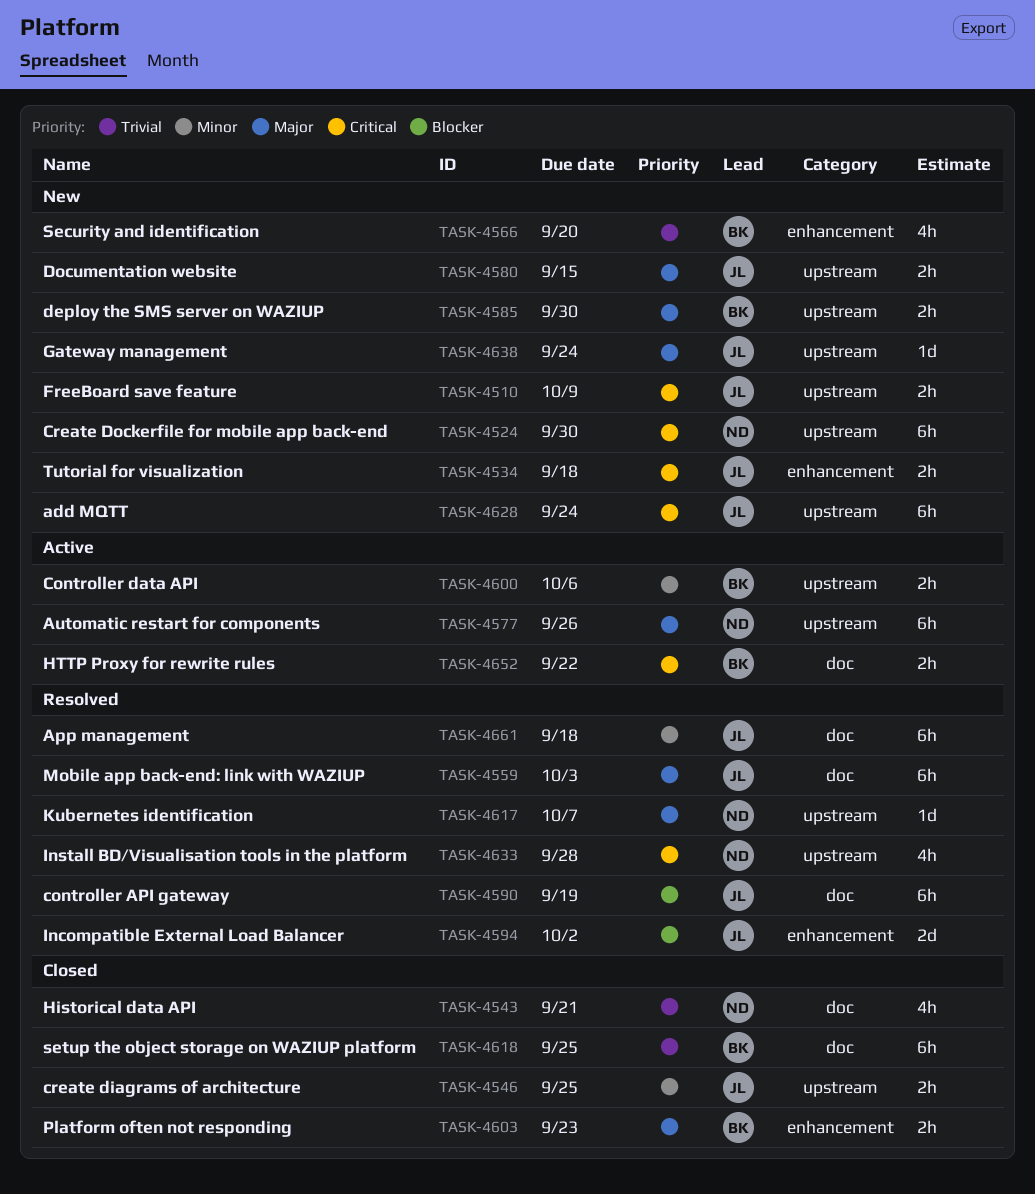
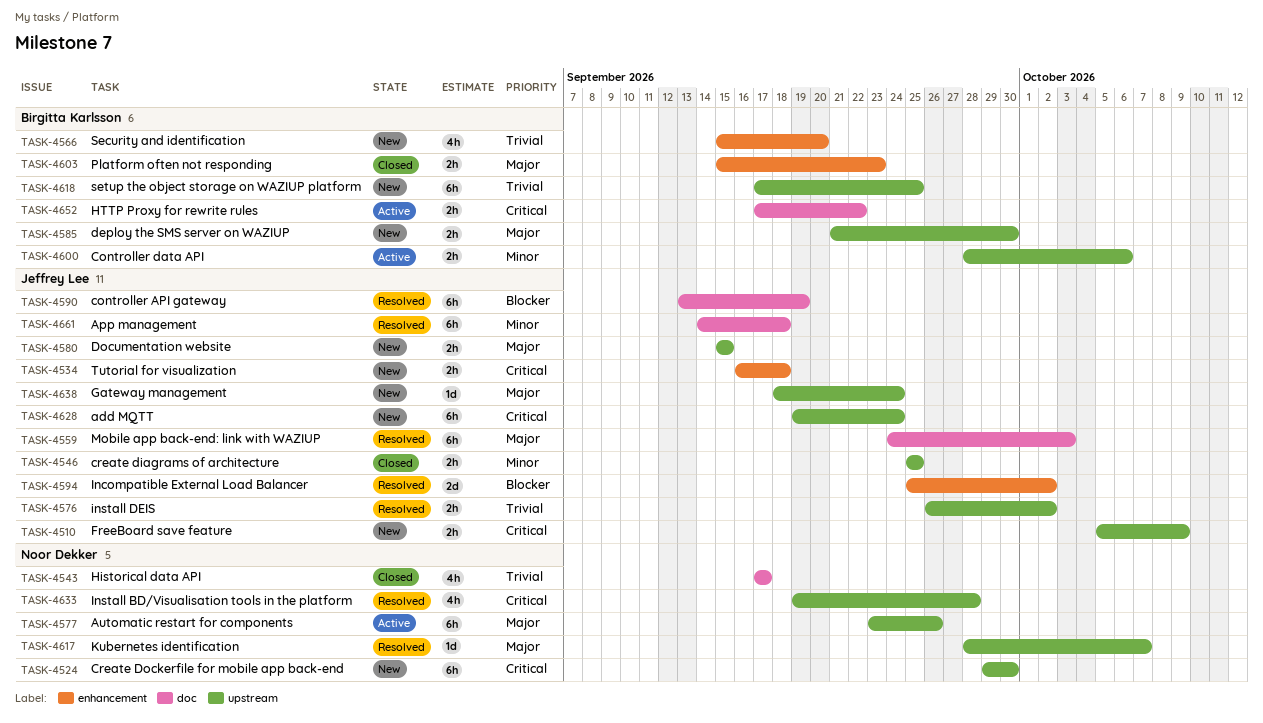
TASK-4543, due: Sep 21 -> Sep 17
TASK-4576: none -> present
TASK-4618, status: Closed -> New
TASK-4618, label: doc -> upstream

